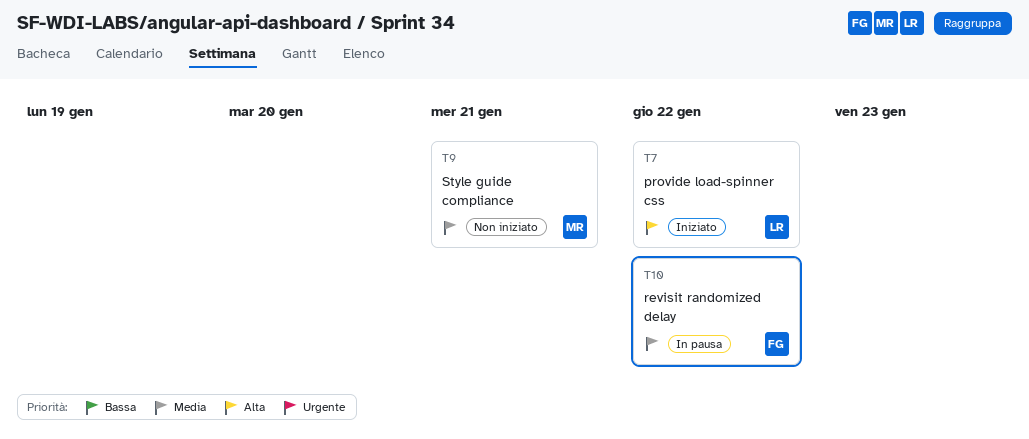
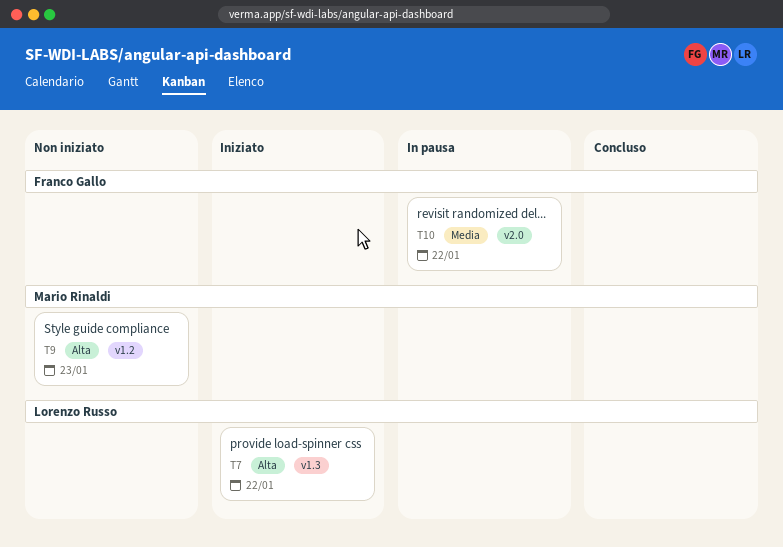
T9, priority: Media -> Alta
T9, due: Jan 21 -> Jan 23

